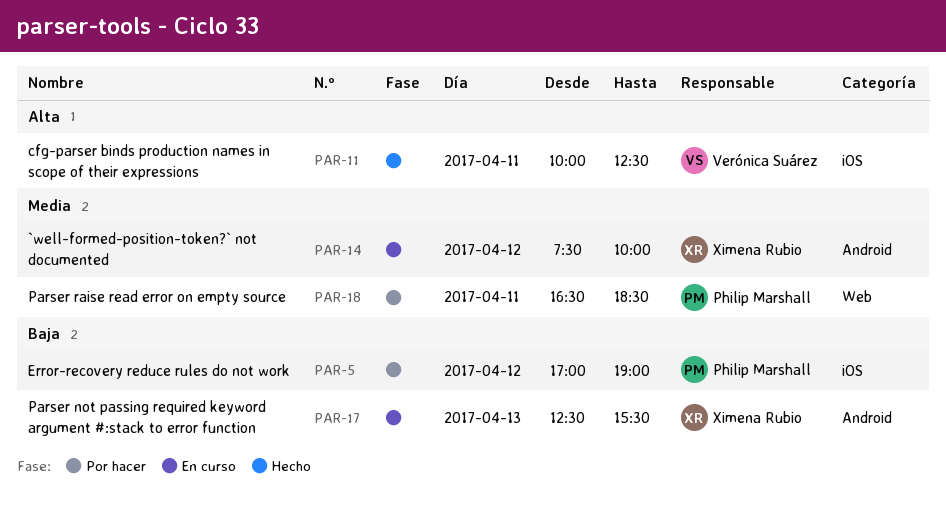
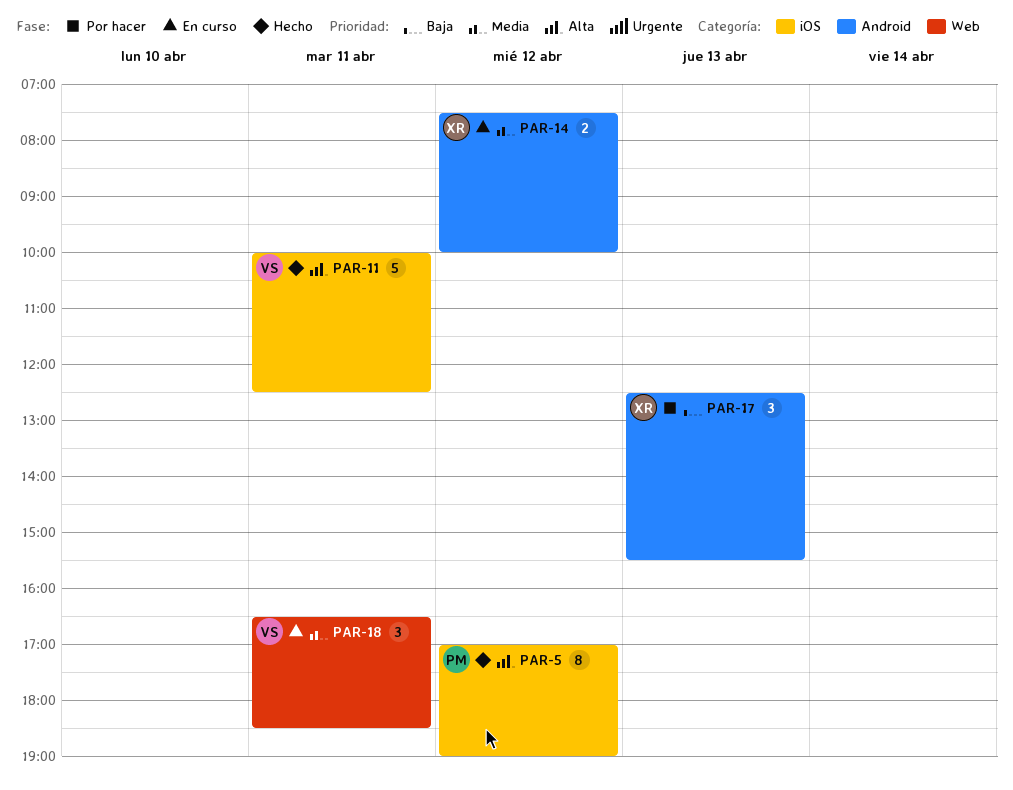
PAR-5, status: Por hacer -> Hecho
PAR-5, priority: Baja -> Alta
PAR-17, status: En curso -> Por hacer
PAR-18, status: Por hacer -> En curso
PAR-18, owner: Philip Marshall -> Verónica Suárez

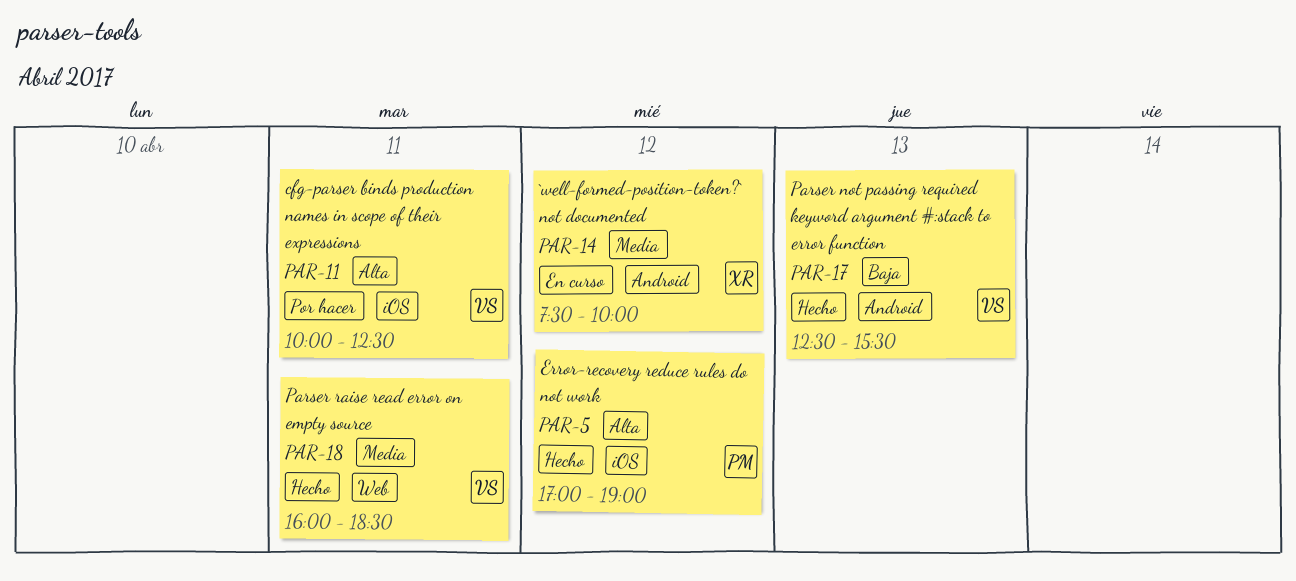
PAR-11, status: Hecho -> Por hacer
PAR-17, status: Por hacer -> Hecho
PAR-17, owner: XR -> VS
PAR-18, status: En curso -> Hecho
PAR-18, begins: 16:30 -> 16:00

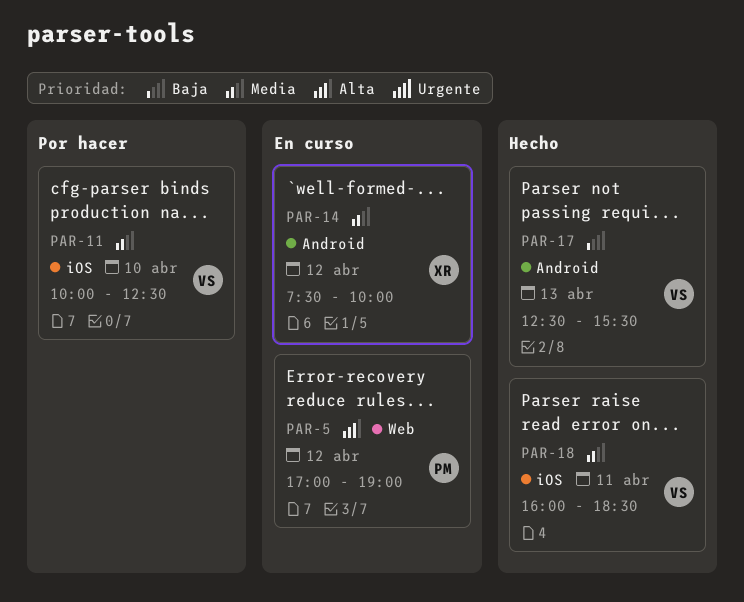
PAR-5, status: Hecho -> En curso
PAR-5, label: iOS -> Web
PAR-11, priority: Alta -> Media
PAR-11, day: Apr 11 -> Apr 10
PAR-18, label: Web -> iOS

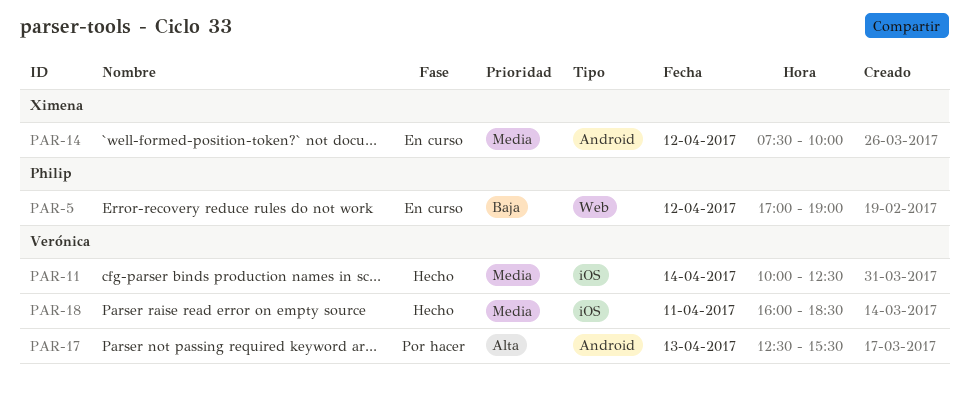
PAR-5, priority: Alta -> Baja
PAR-11, status: Por hacer -> Hecho
PAR-11, day: Apr 10 -> Apr 14
PAR-17, status: Hecho -> Por hacer
PAR-17, priority: Baja -> Alta

